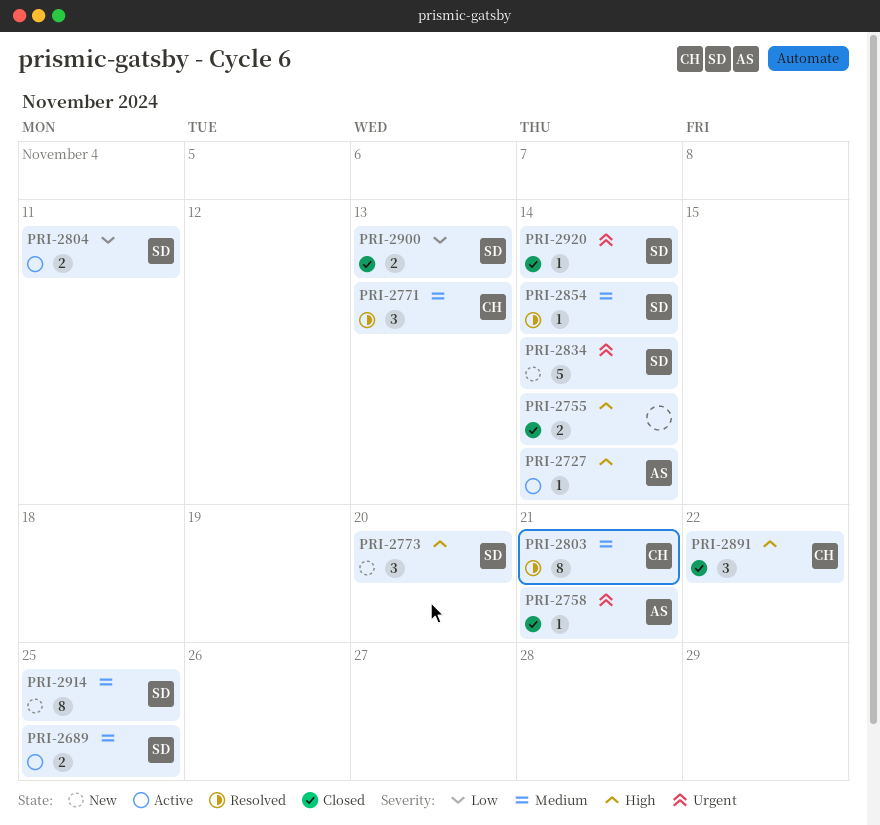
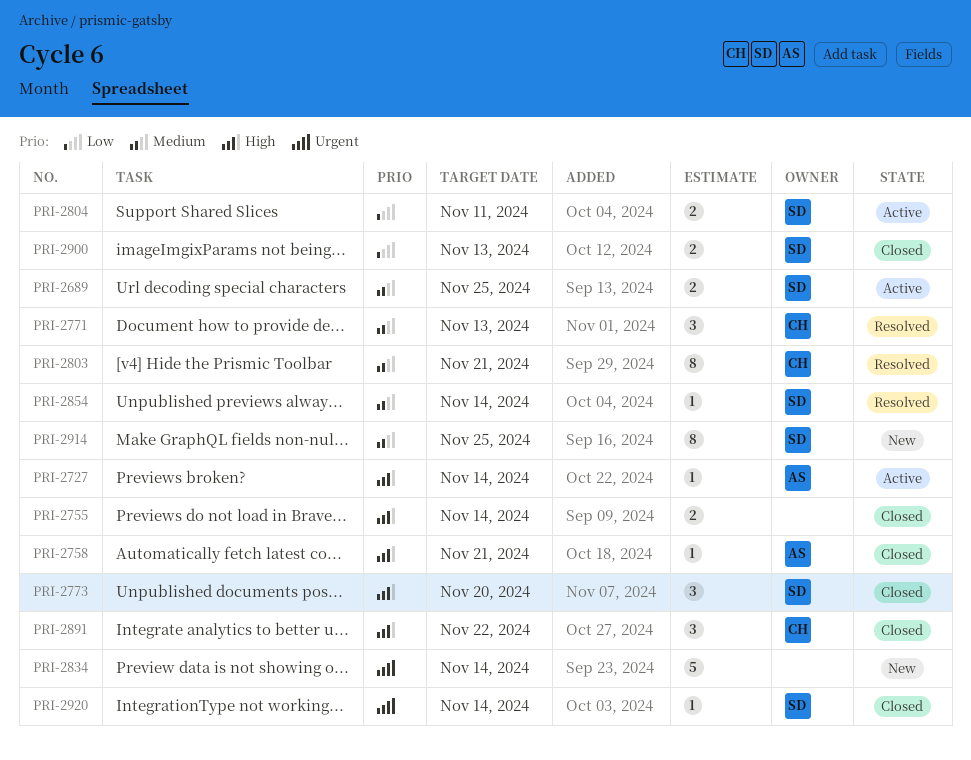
PRI-2758, priority: Urgent -> High
PRI-2773, status: New -> Closed
PRI-2834, owner: SD -> none

